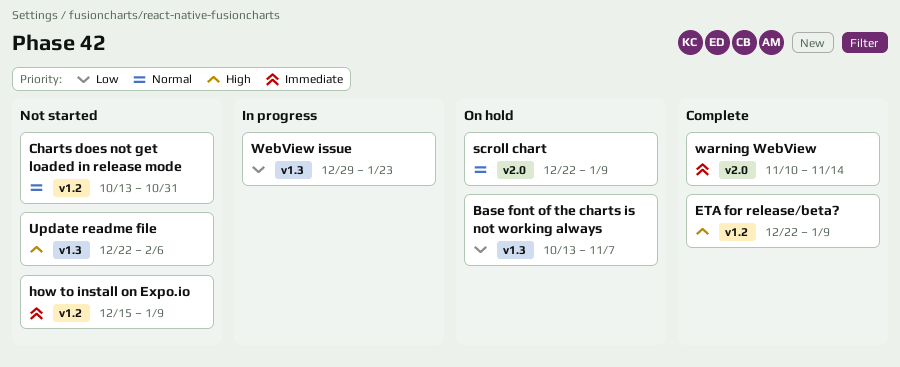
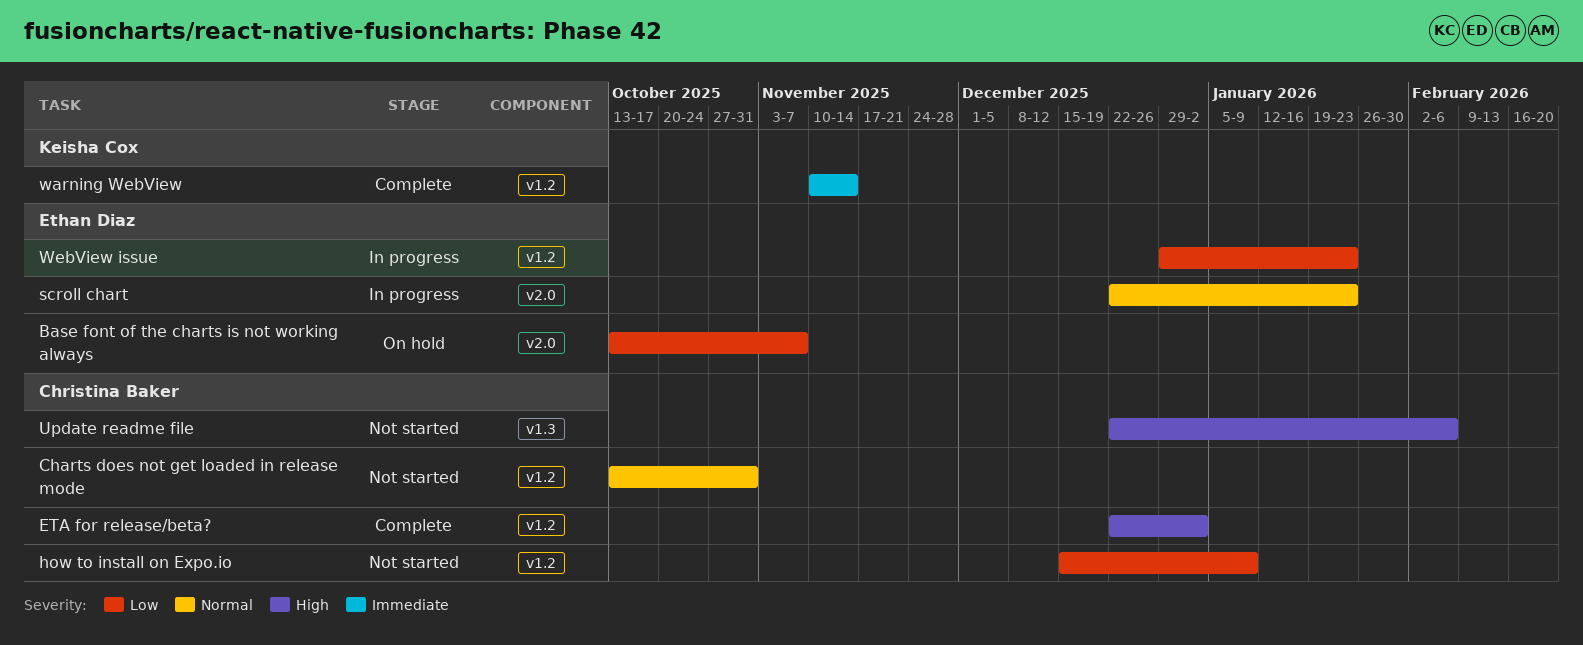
Base font of the charts is not working always, label: v1.3 -> v2.0
ETA for release/beta?, due: Jan 9 -> Jan 2
how to install on Expo.io, priority: Immediate -> Low
scroll chart, status: On hold -> In progress
scroll chart, due: Jan 9 -> Jan 23
warning WebView, label: v2.0 -> v1.2
WebView issue, label: v1.3 -> v1.2

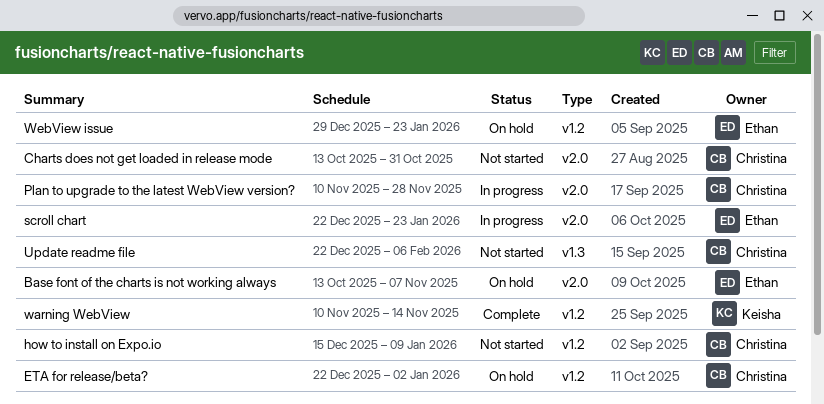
Charts does not get loaded in release mode, label: v1.2 -> v2.0
ETA for release/beta?, status: Complete -> On hold
Plan to upgrade to the latest WebView version?: none -> present
WebView issue, status: In progress -> On hold

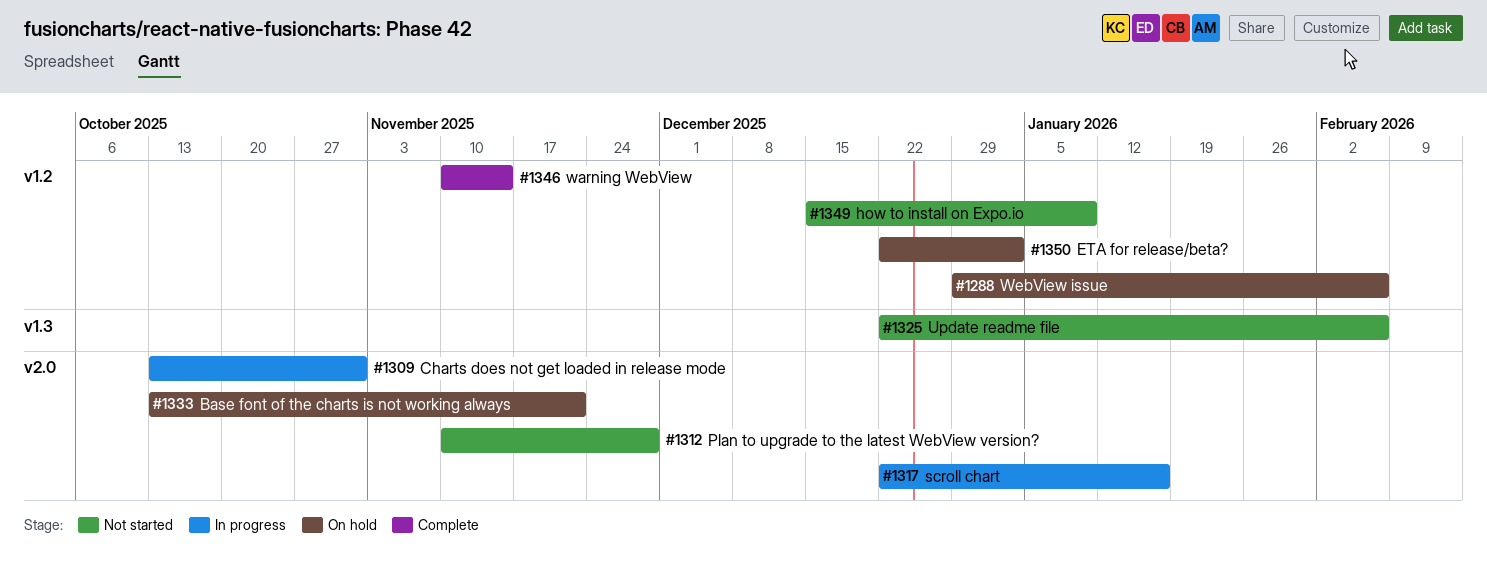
Base font of the charts is not working always, due: Nov 7 -> Nov 21
Charts does not get loaded in release mode, status: Not started -> In progress
Plan to upgrade to the latest WebView version?, status: In progress -> Not started
scroll chart, due: Jan 23 -> Jan 16
WebView issue, due: Jan 23 -> Feb 6

